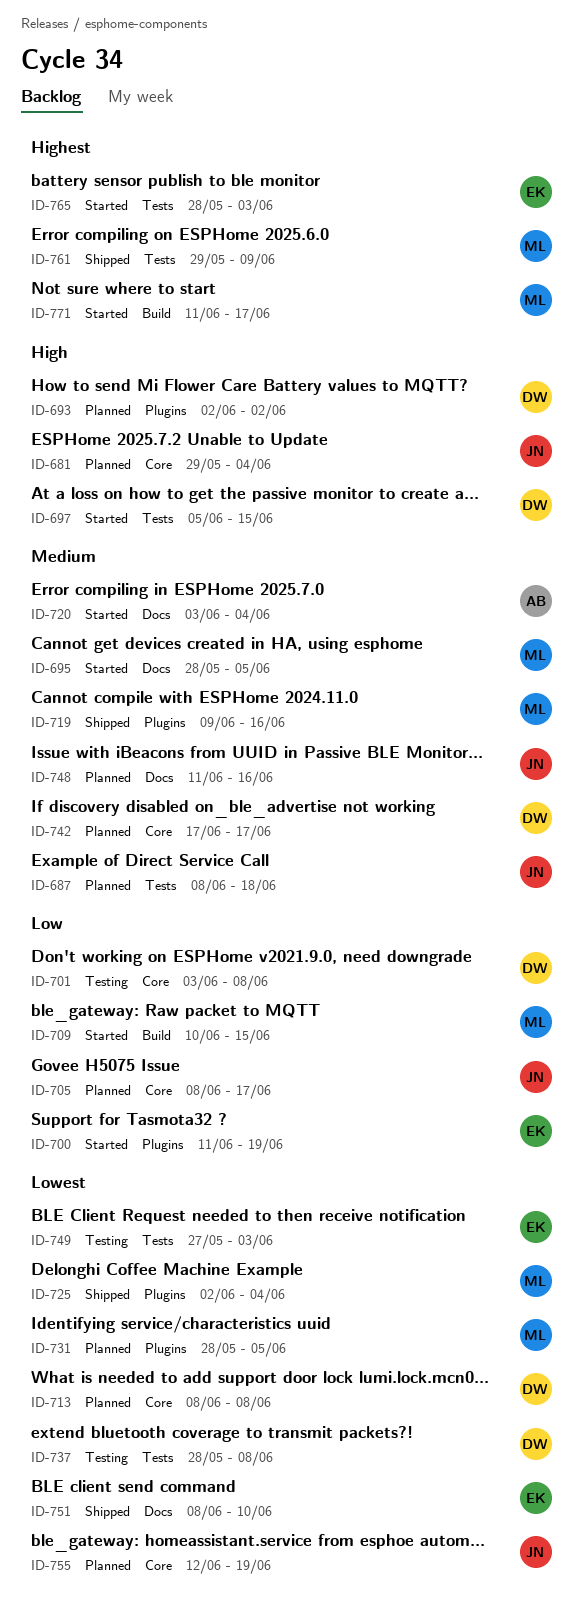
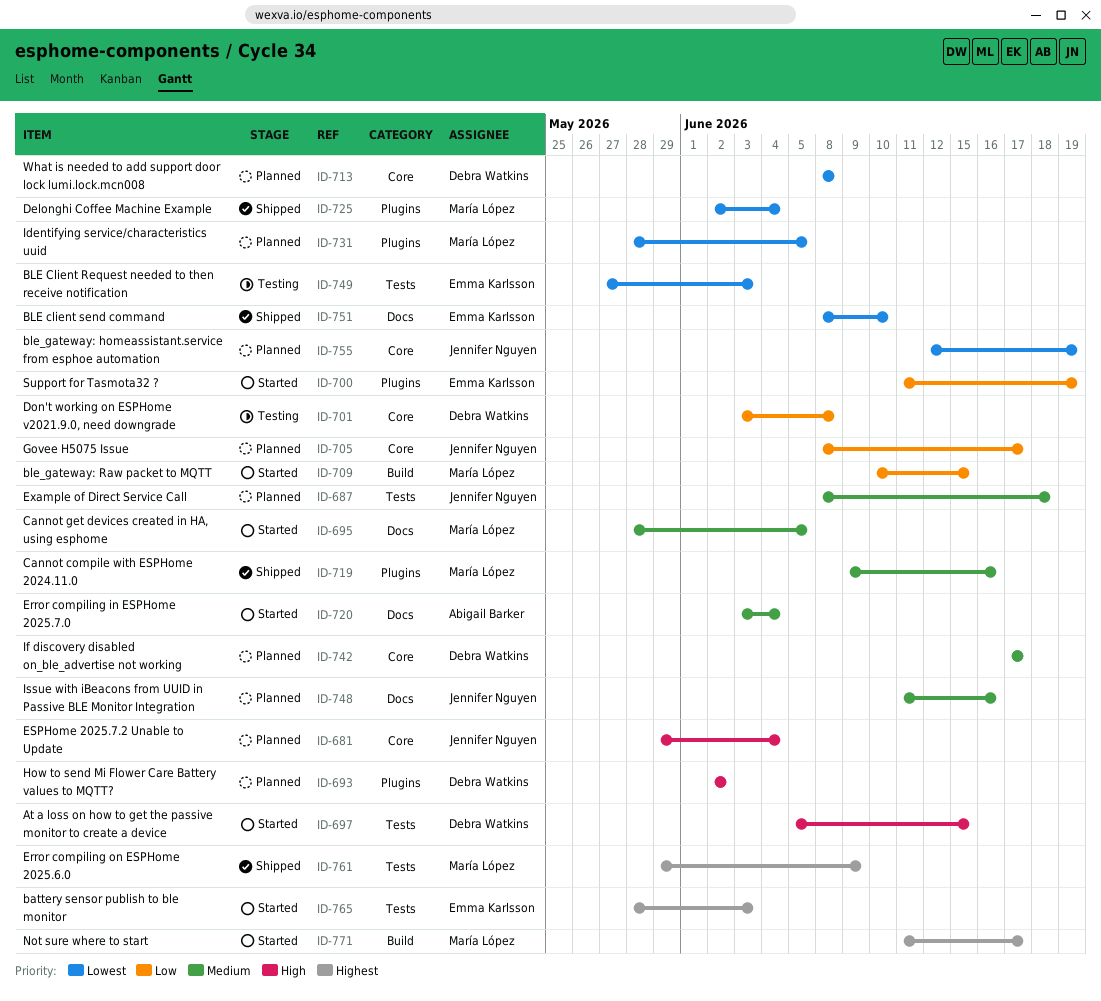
ID-737: present -> none

